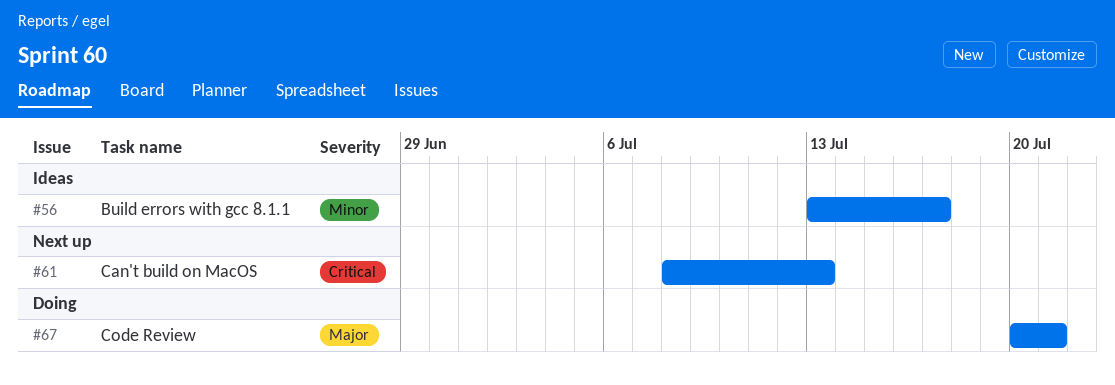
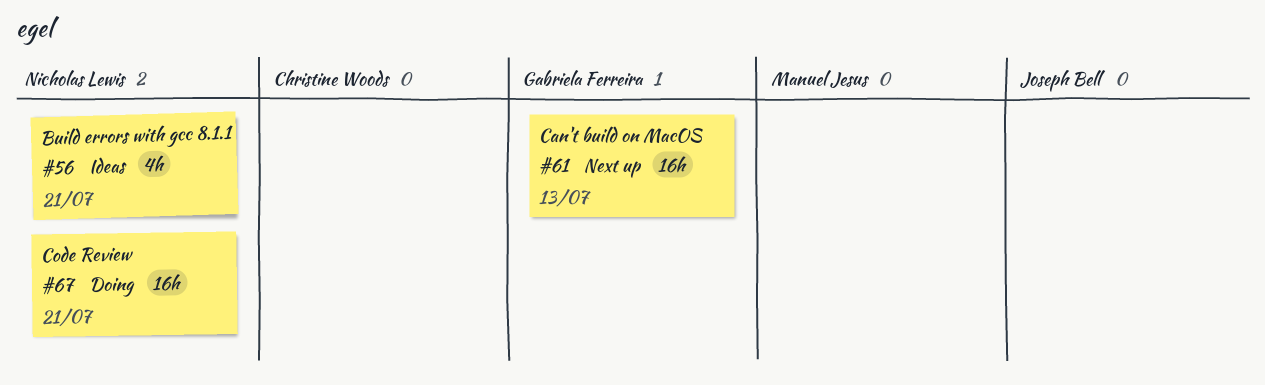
#56, due: Jul 17 -> Jul 21

